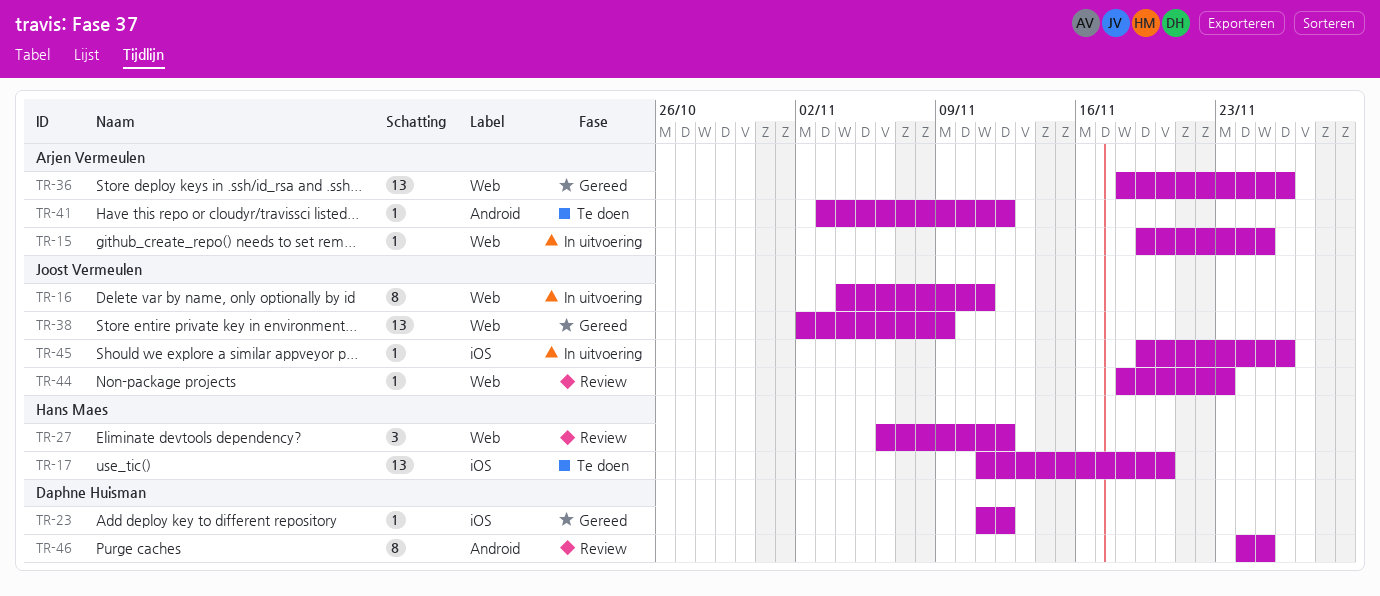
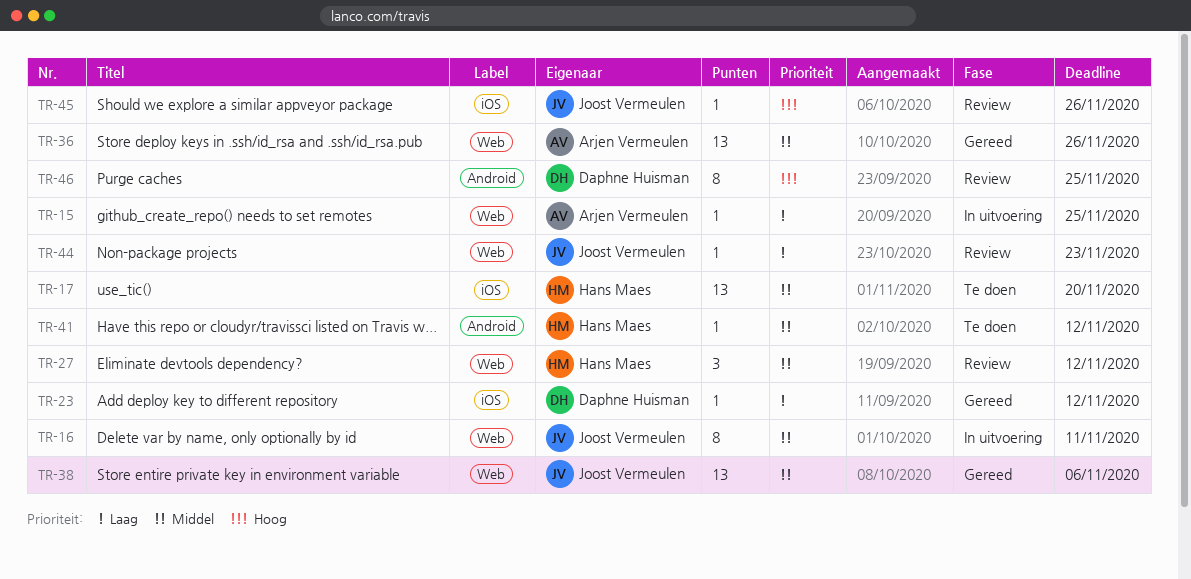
TR-38, due: Nov 9 -> Nov 6
TR-41, owner: Arjen Vermeulen -> Hans Maes
TR-45, status: In uitvoering -> Review

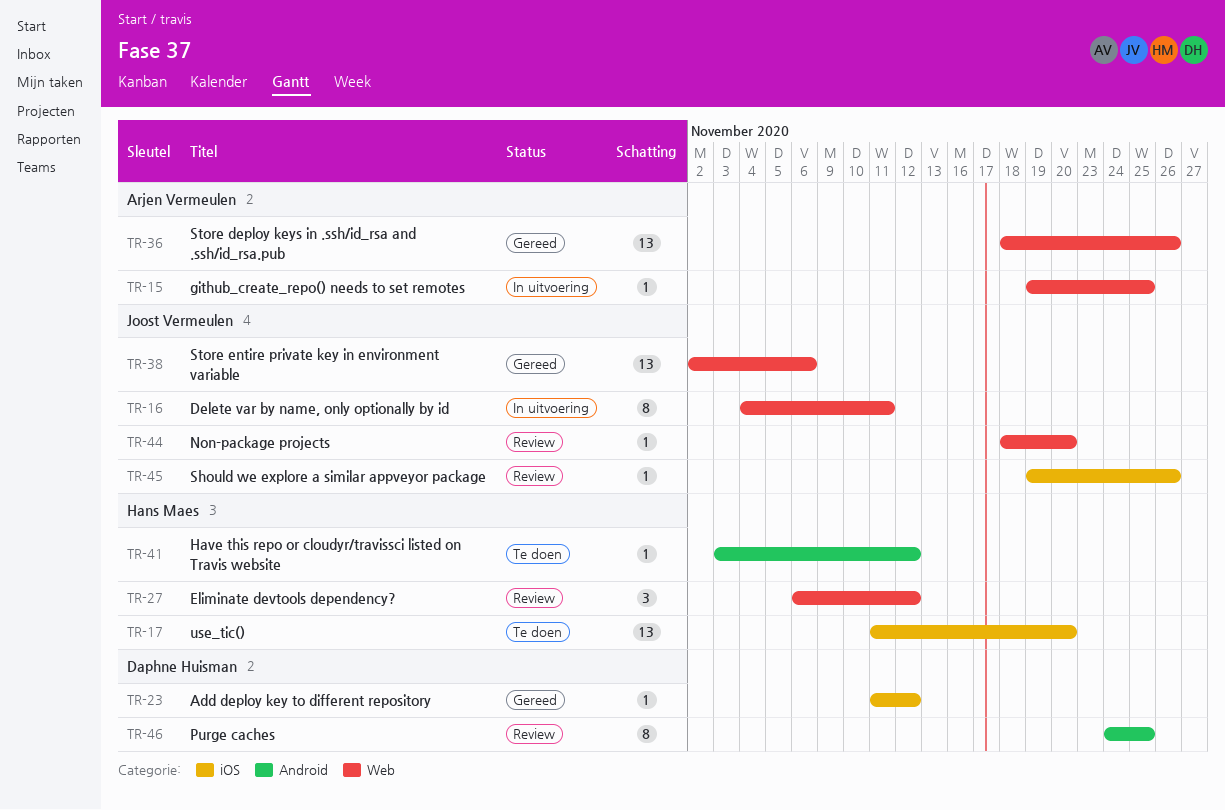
TR-44, due: Nov 23 -> Nov 20

